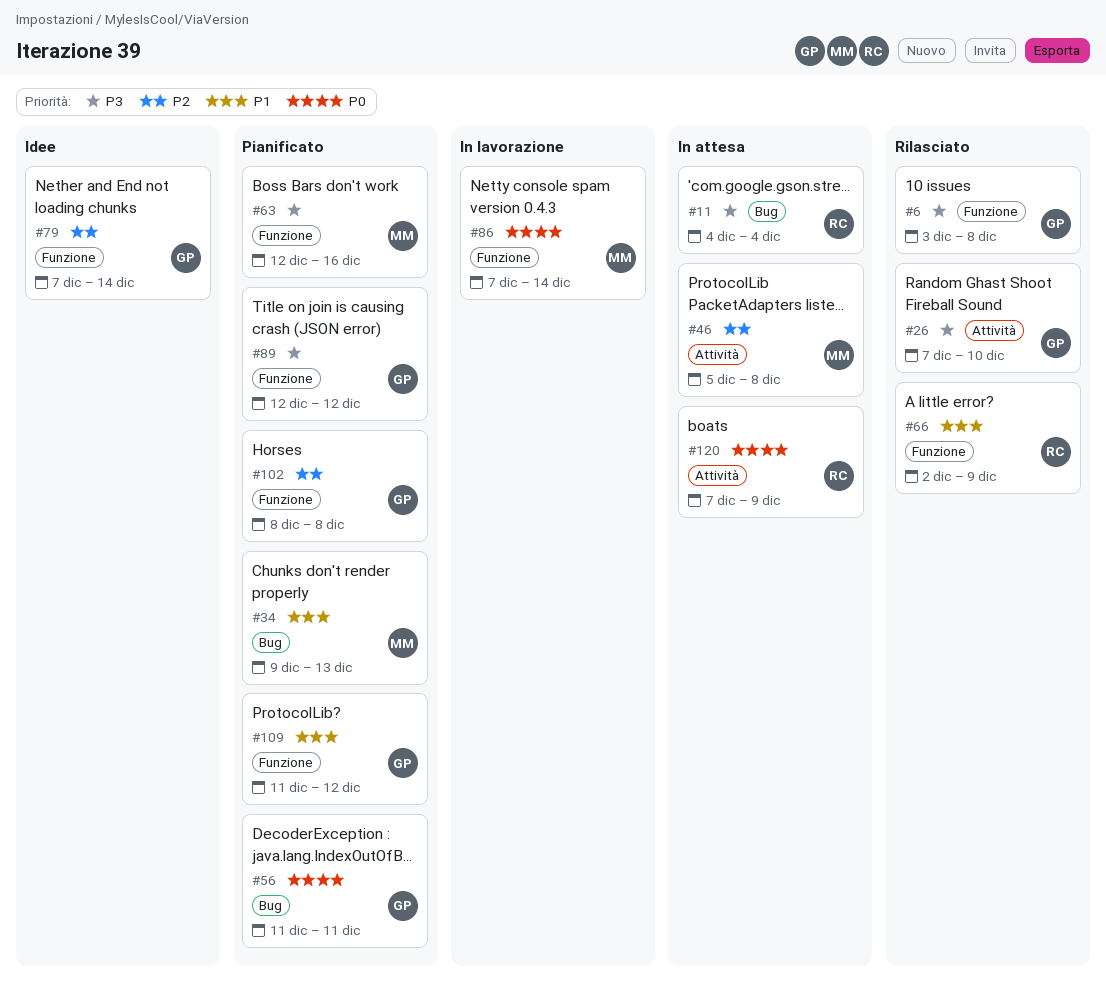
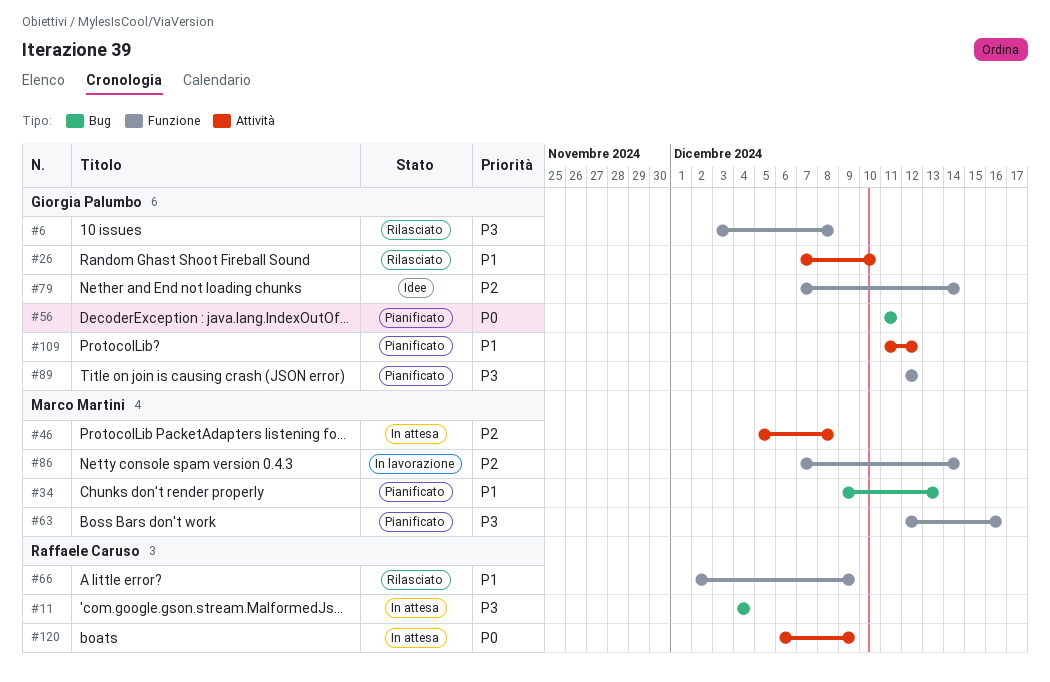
#26, priority: P3 -> P1
#86, priority: P0 -> P2
#102: present -> none
#109, label: Funzione -> Attività
#120, start: Dec 7 -> Dec 6

